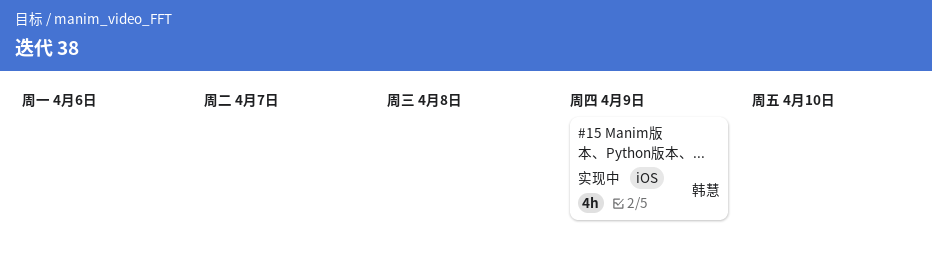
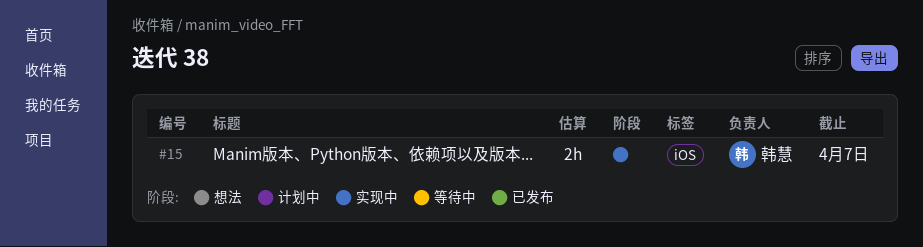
#15, estimate: 4h -> 2h
#15, due: Apr 9 -> Apr 7

